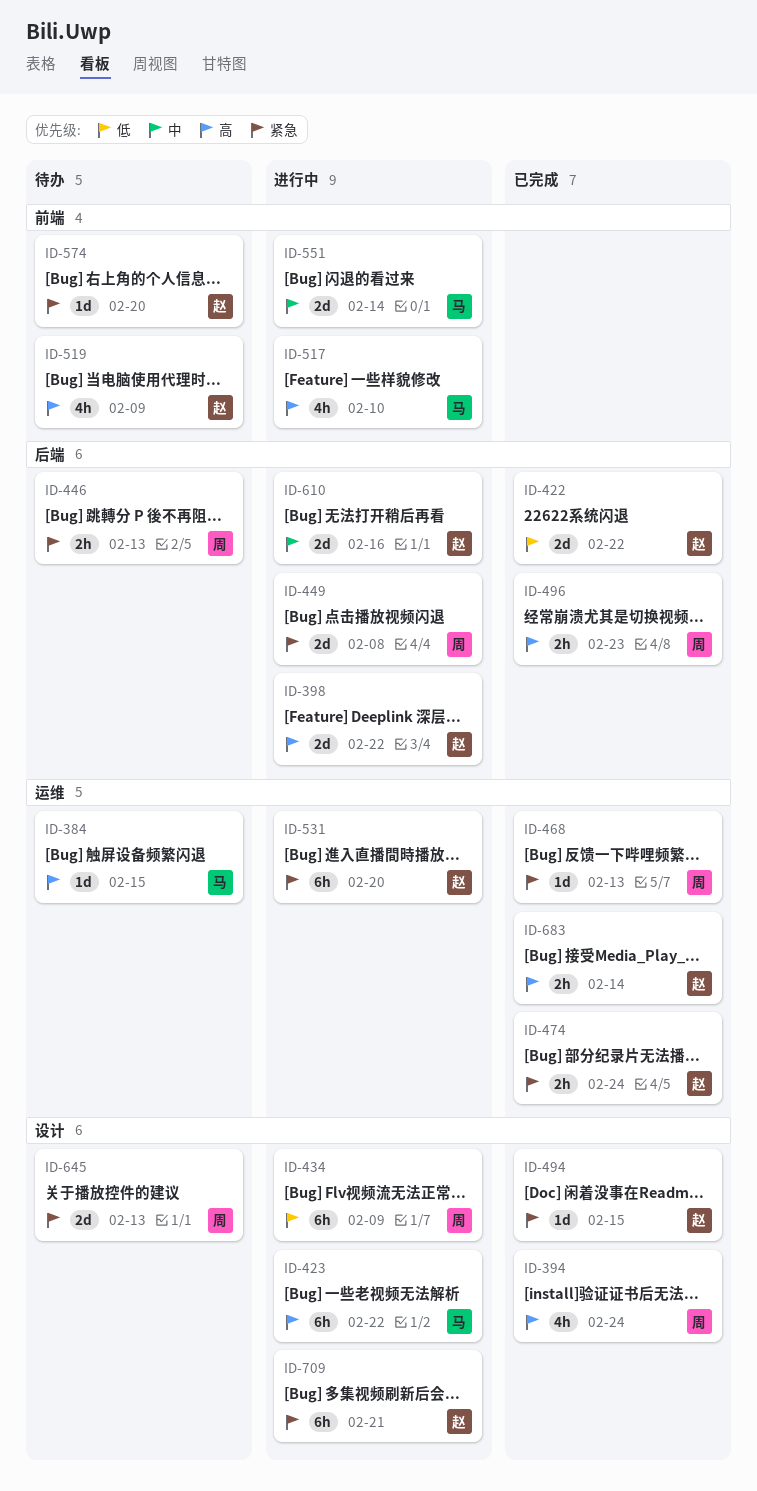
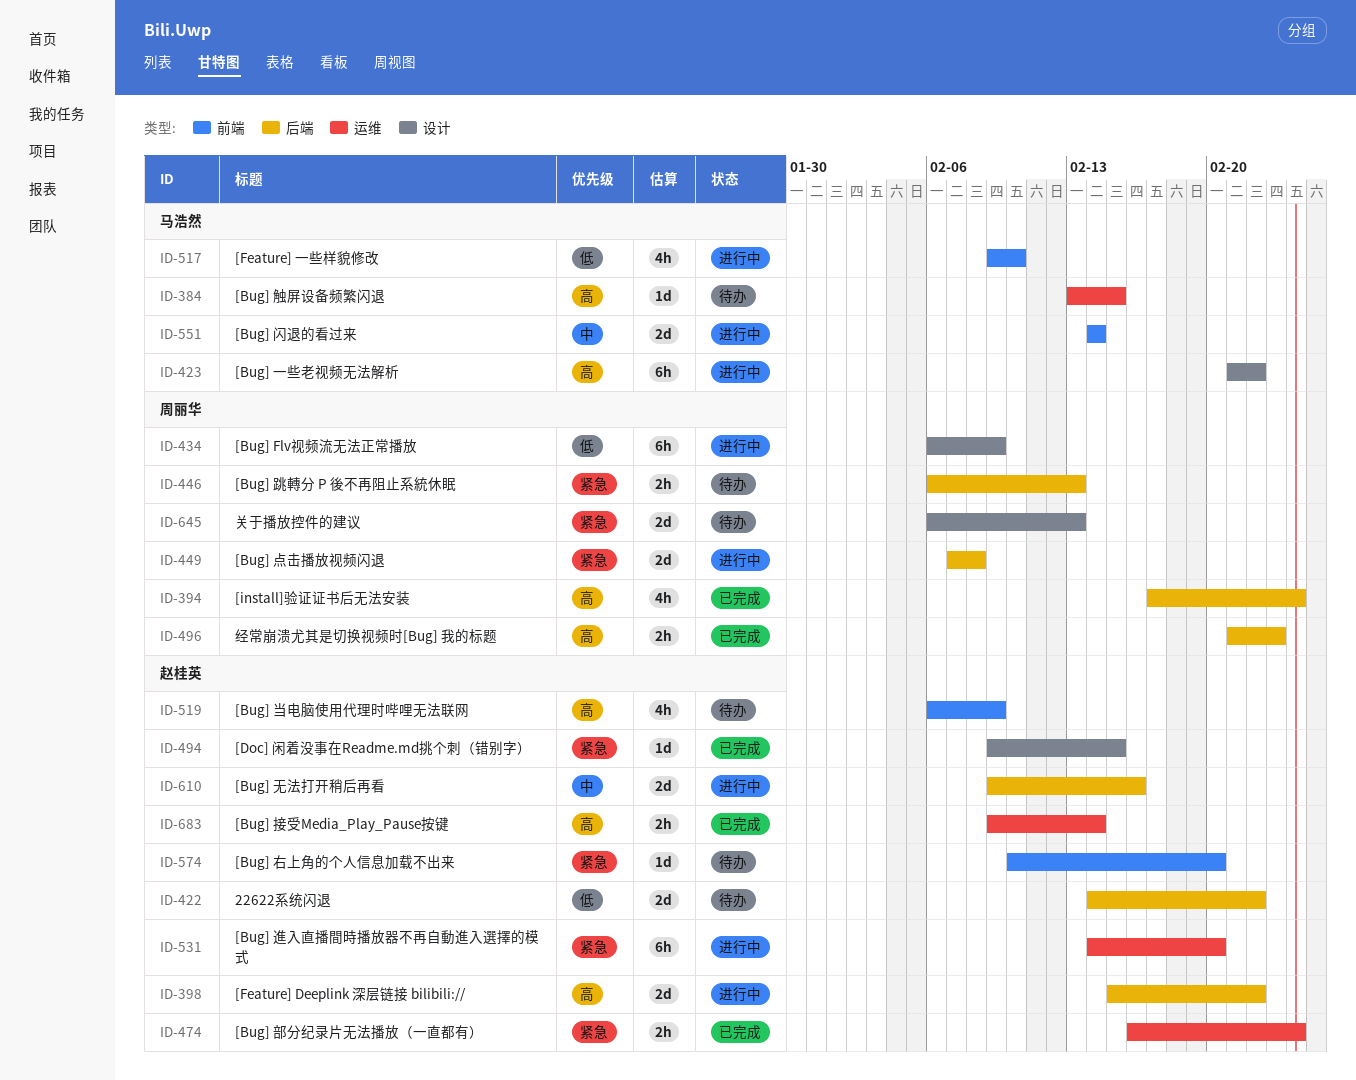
ID-394, label: 设计 -> 后端
ID-422, status: 已完成 -> 待办
ID-468: present -> none
ID-517, priority: 高 -> 低
ID-709: present -> none

